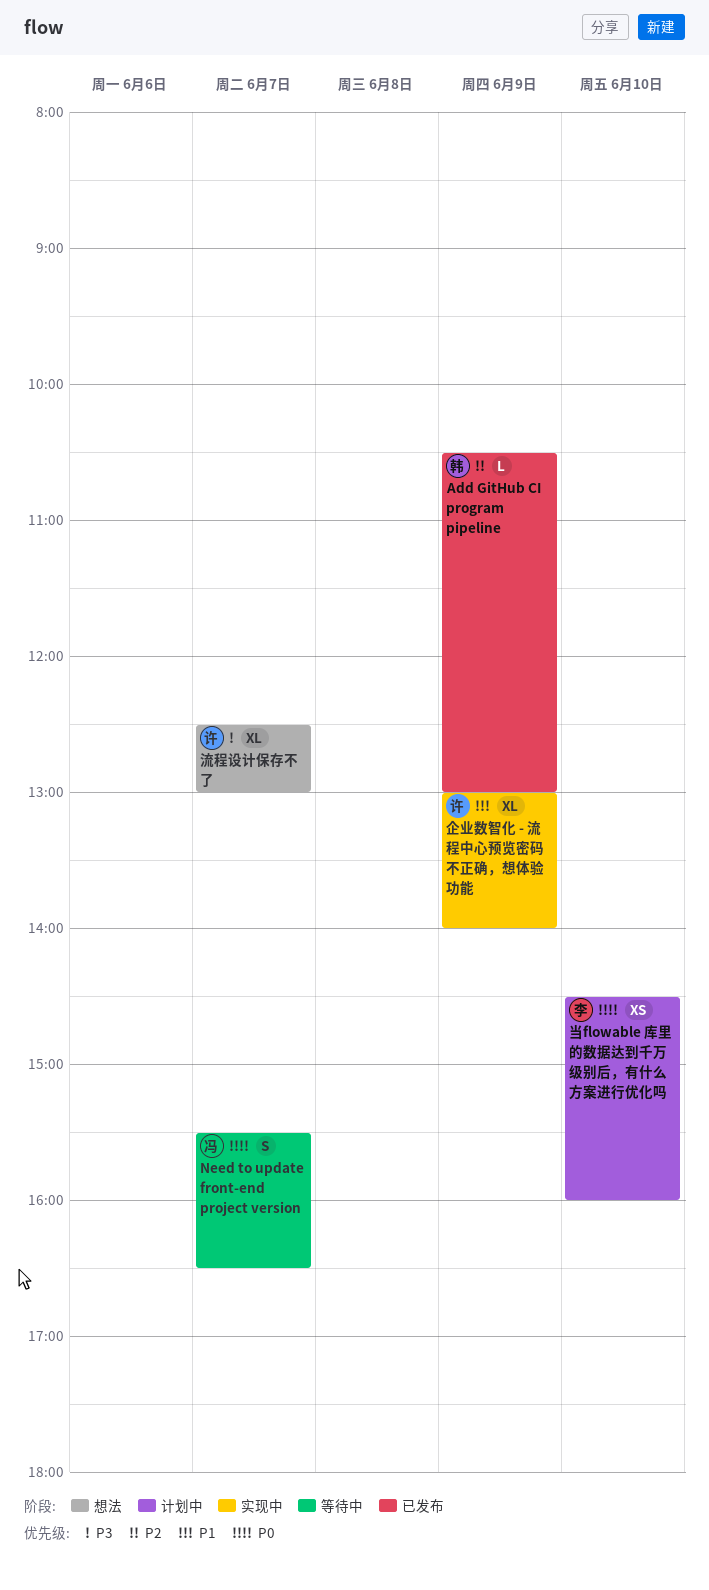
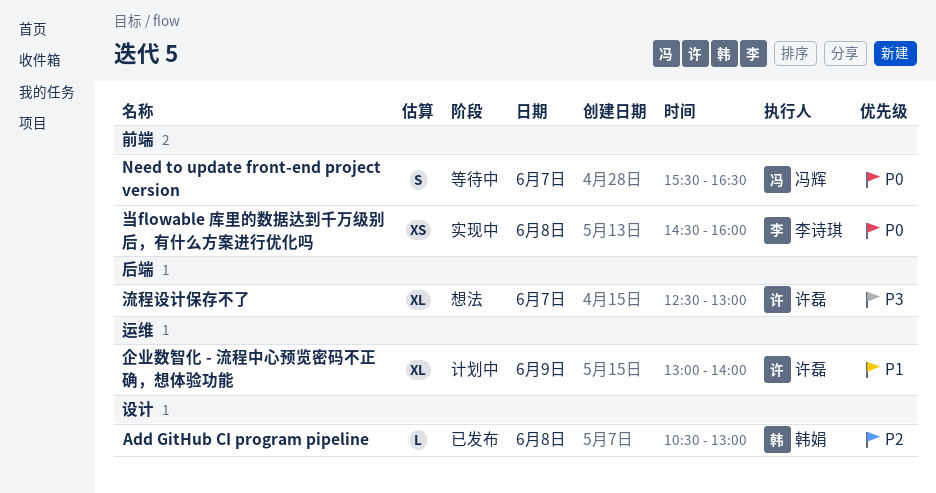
Add GitHub CI program pipeline, day: Jun 9 -> Jun 8
企业数智化 - 流程中心预览密码不正确，想体验功能, status: 实现中 -> 计划中
当flowable 库里的数据达到千万级别后，有什么方案进行优化吗, status: 计划中 -> 实现中
当flowable 库里的数据达到千万级别后，有什么方案进行优化吗, day: Jun 10 -> Jun 8

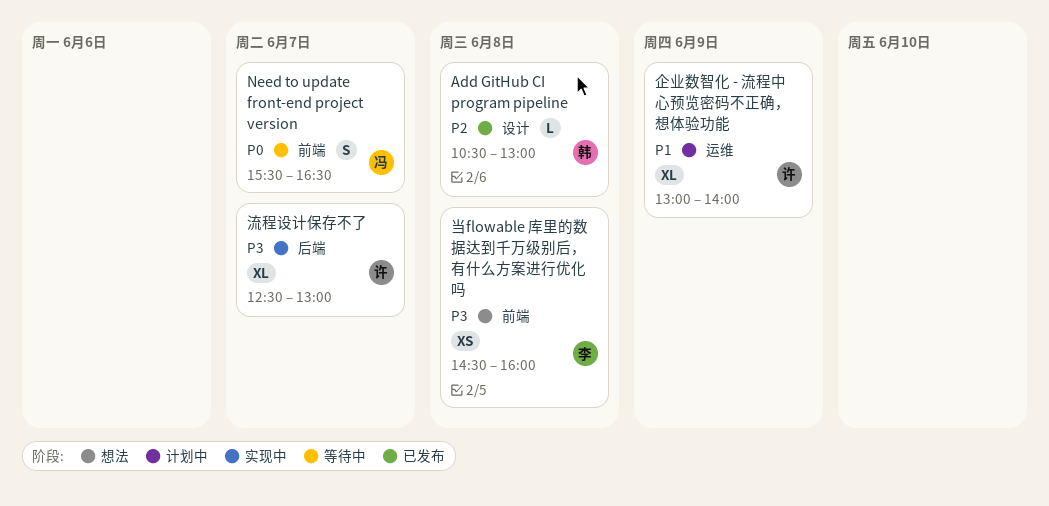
当flowable 库里的数据达到千万级别后，有什么方案进行优化吗, status: 实现中 -> 想法
当flowable 库里的数据达到千万级别后，有什么方案进行优化吗, priority: P0 -> P3
流程设计保存不了, status: 想法 -> 实现中

